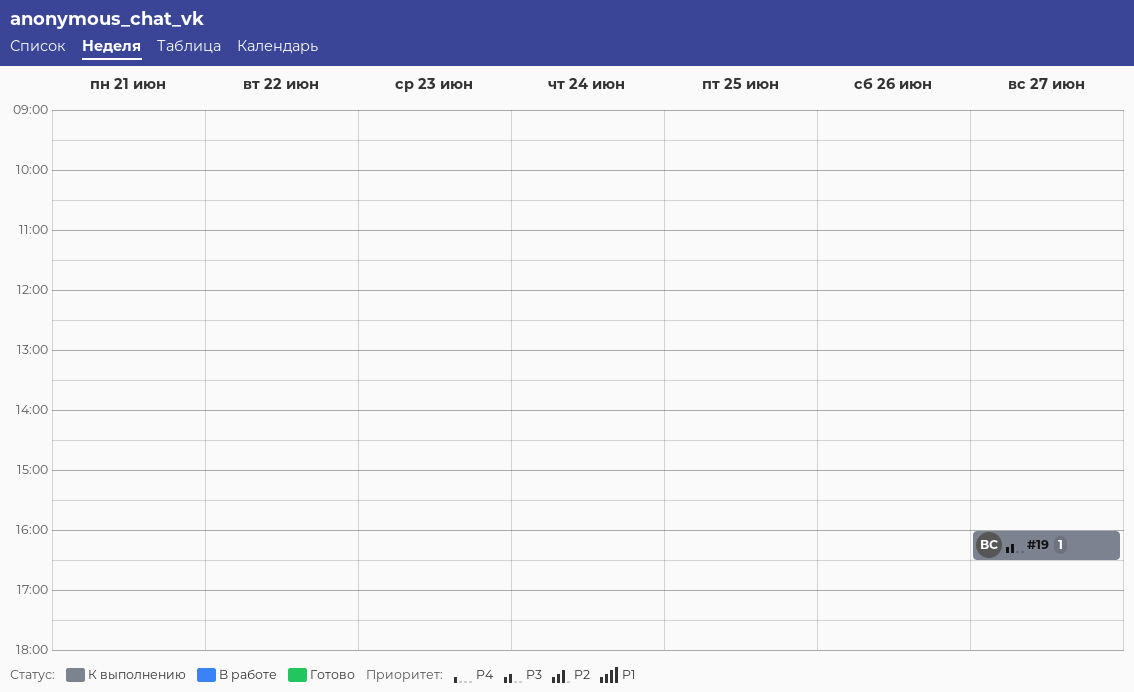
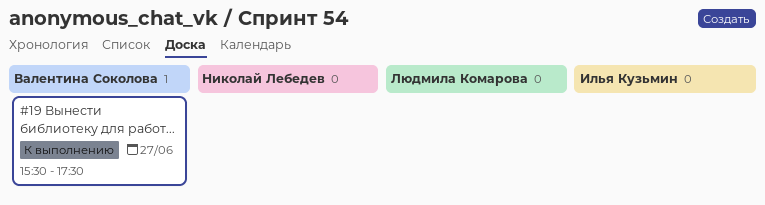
#19, begins: 16:00 -> 15:30
#19, ends: 16:30 -> 17:30

